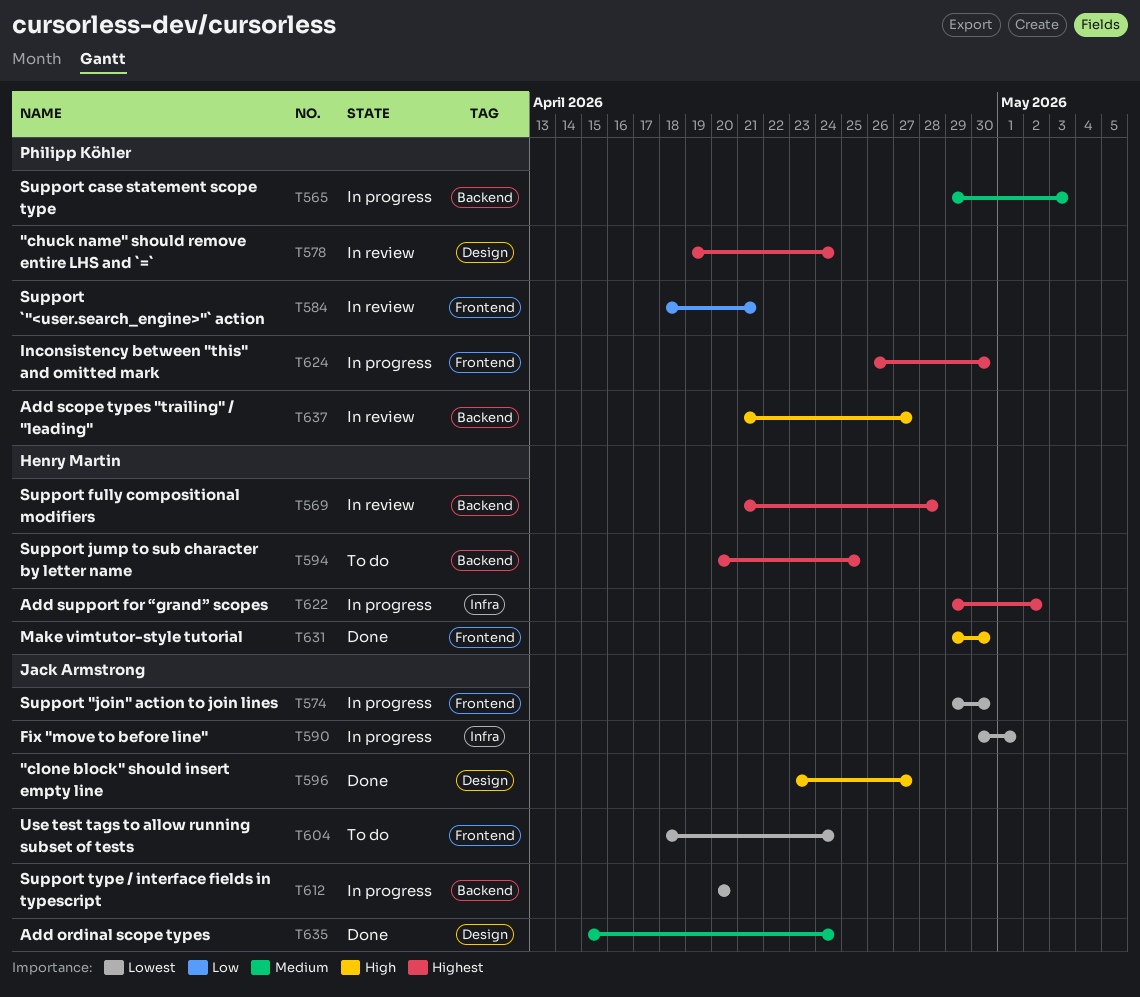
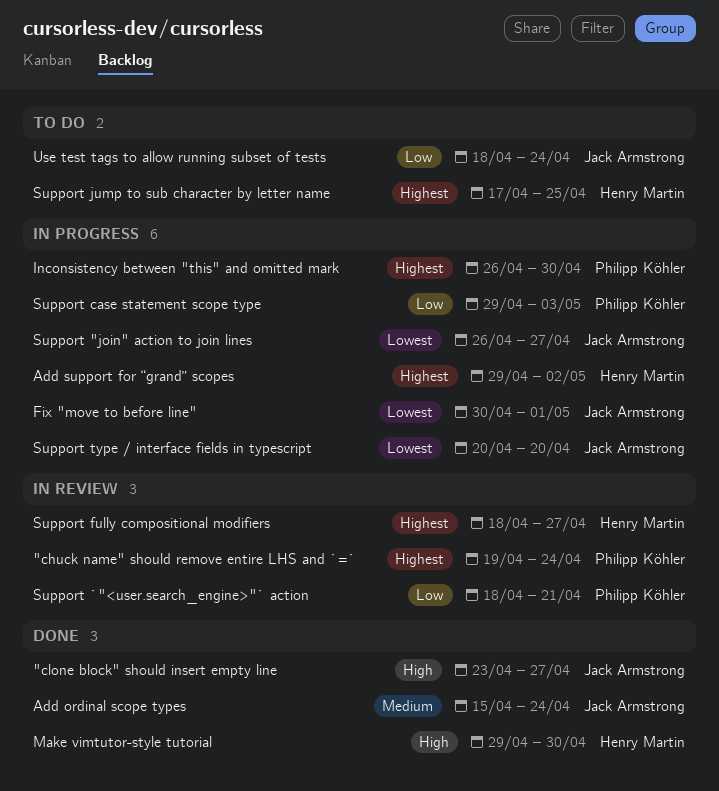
Add scope types "trailing" / "leading": present -> none
Support "join" action to join lines, start: Apr 29 -> Apr 26
Support "join" action to join lines, due: Apr 30 -> Apr 27
Support case statement scope type, priority: Medium -> Low
Support fully compositional modifiers, start: Apr 21 -> Apr 18
Support fully compositional modifiers, due: Apr 28 -> Apr 27
Support jump to sub character by letter name, start: Apr 20 -> Apr 17
Use test tags to allow running subset of tests, priority: Lowest -> Low

